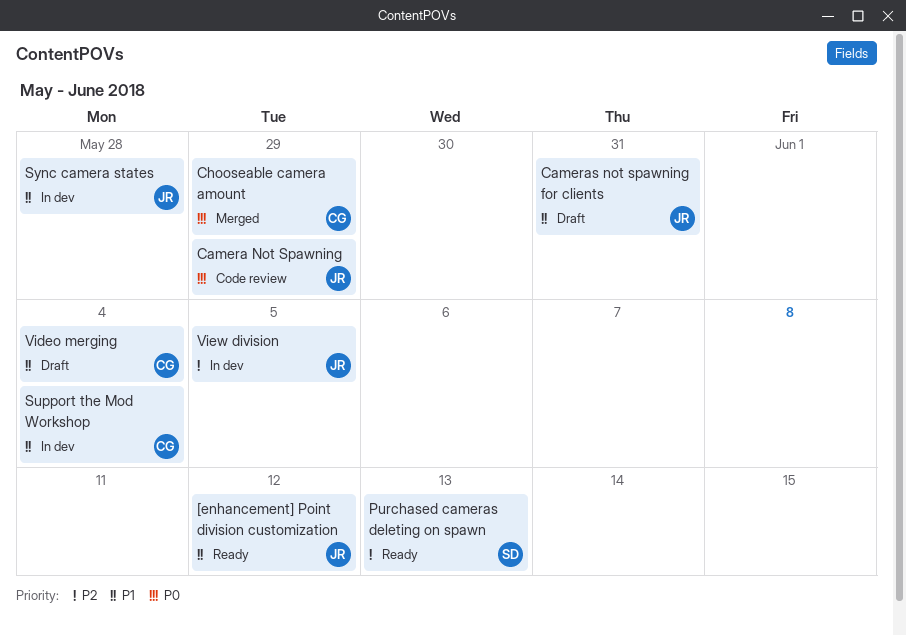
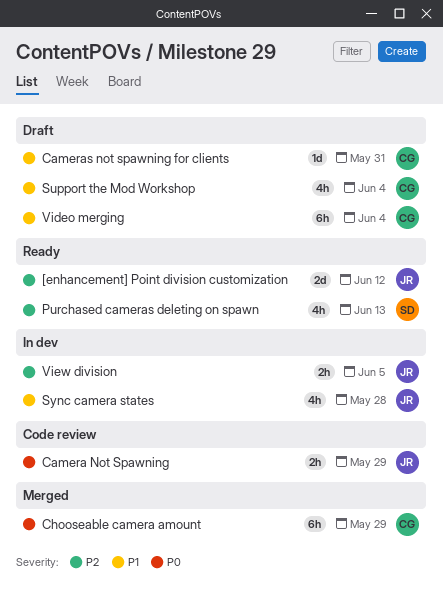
[enhancement] Point division customization, priority: P1 -> P2
Cameras not spawning for clients, owner: JR -> CG
Support the Mod Workshop, status: In dev -> Draft

